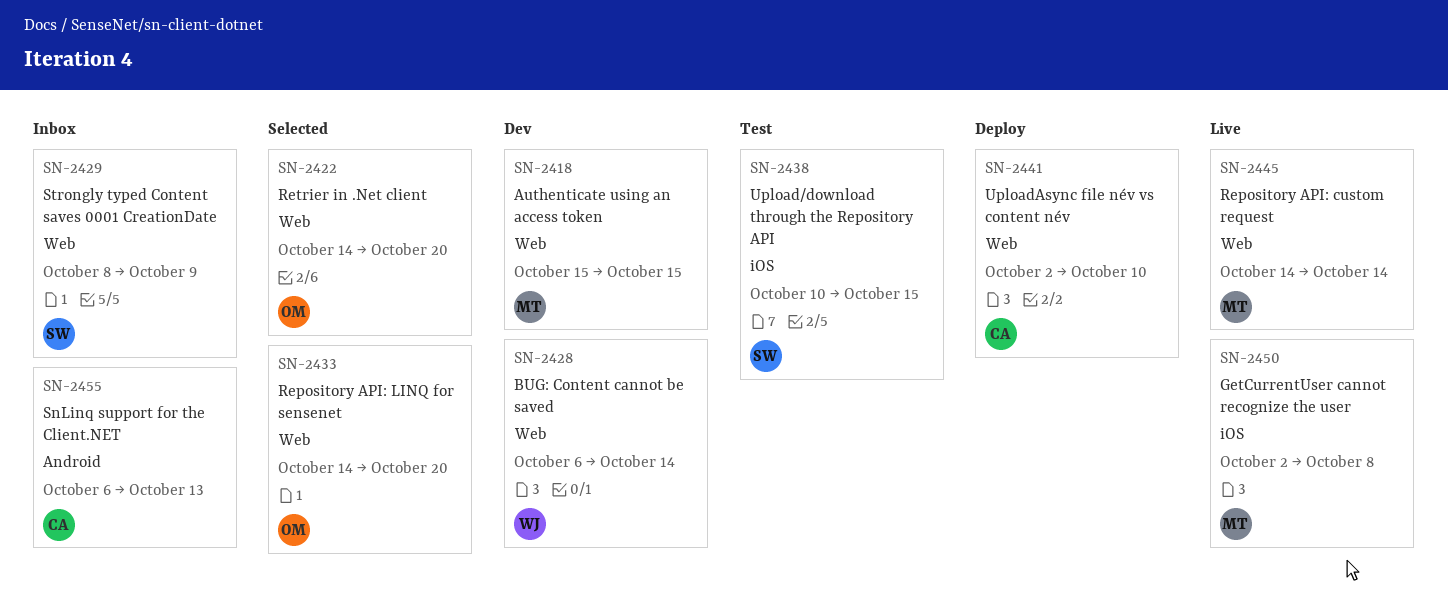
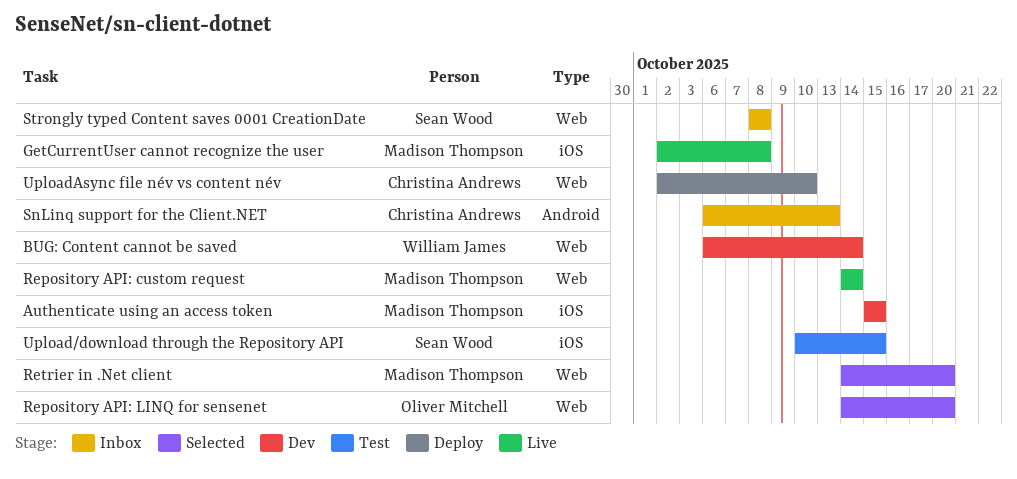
Authenticate using an access token, label: Web -> iOS
Retrier in .Net client, owner: Oliver Mitchell -> Madison Thompson
Strongly typed Content saves 0001 CreationDate, due: Oct 9 -> Oct 8

